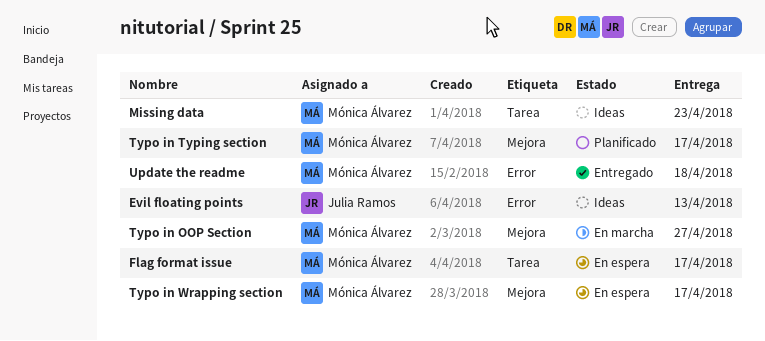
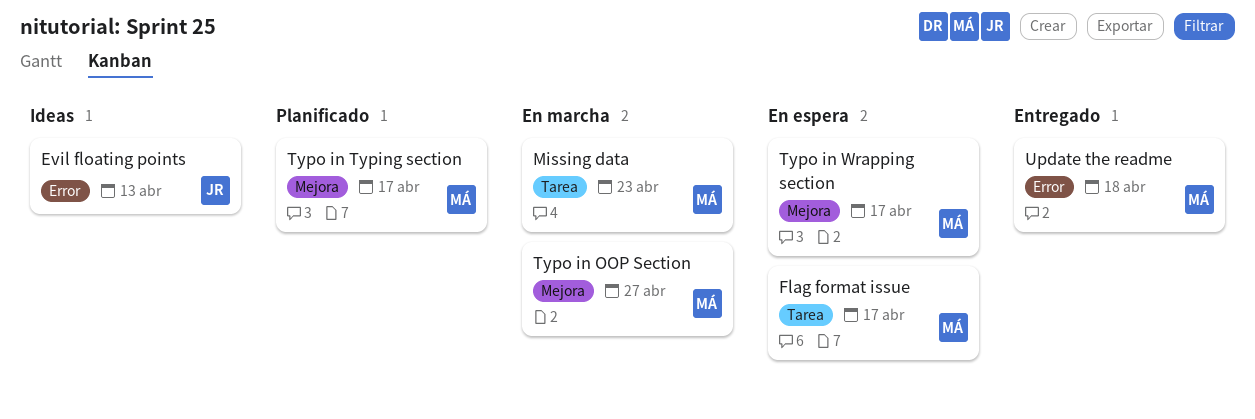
Missing data, status: Ideas -> En marcha

